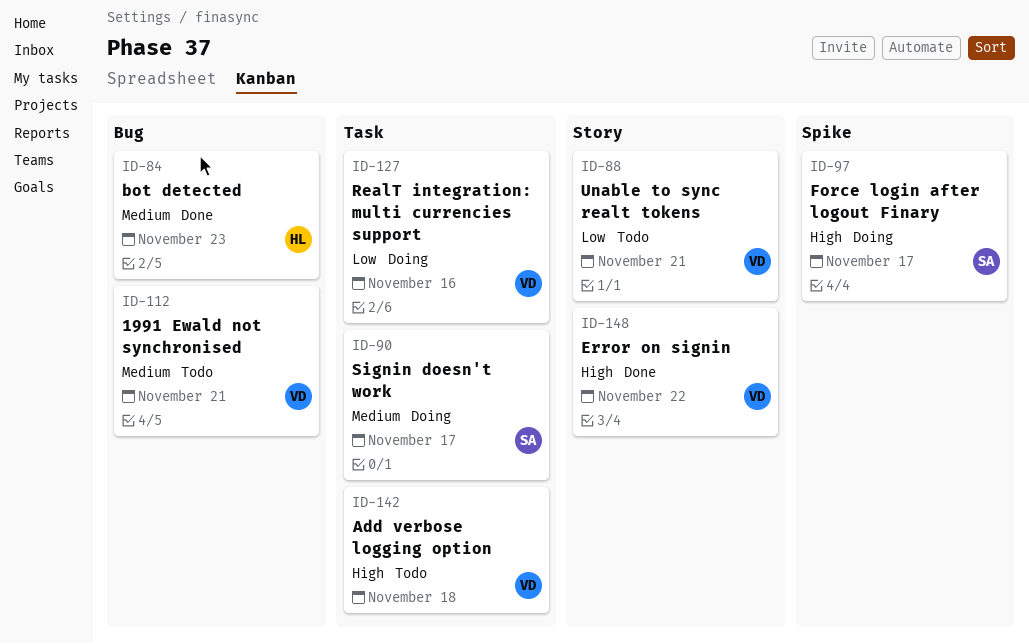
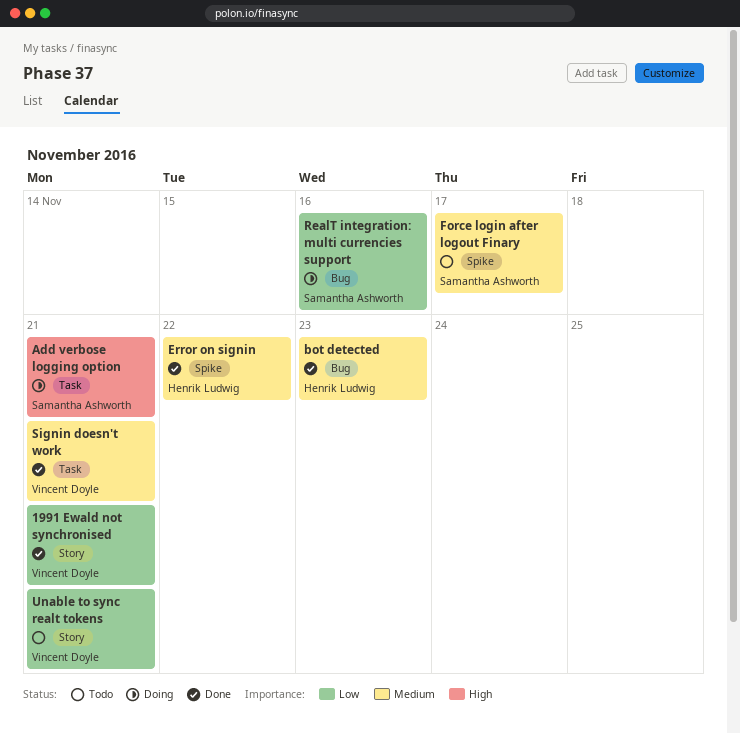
1991 Ewald not synchronised, status: Todo -> Done
1991 Ewald not synchronised, priority: Medium -> Low
1991 Ewald not synchronised, label: Bug -> Story
Add verbose logging option, status: Todo -> Doing
Add verbose logging option, owner: Vincent Doyle -> Samantha Ashworth
Add verbose logging option, due: Nov 18 -> Nov 21
Error on signin, owner: Vincent Doyle -> Henrik Ludwig
Error on signin, priority: High -> Medium
Error on signin, label: Story -> Spike
Force login after logout Finary, status: Doing -> Todo
Force login after logout Finary, priority: High -> Medium
RealT integration: multi currencies support, owner: Vincent Doyle -> Samantha Ashworth
RealT integration: multi currencies support, label: Task -> Bug
Signin doesn't work, status: Doing -> Done
Signin doesn't work, owner: Samantha Ashworth -> Vincent Doyle
Signin doesn't work, due: Nov 17 -> Nov 21

